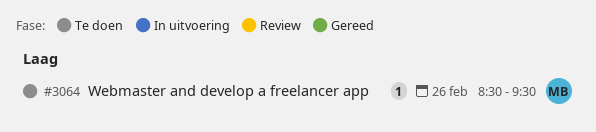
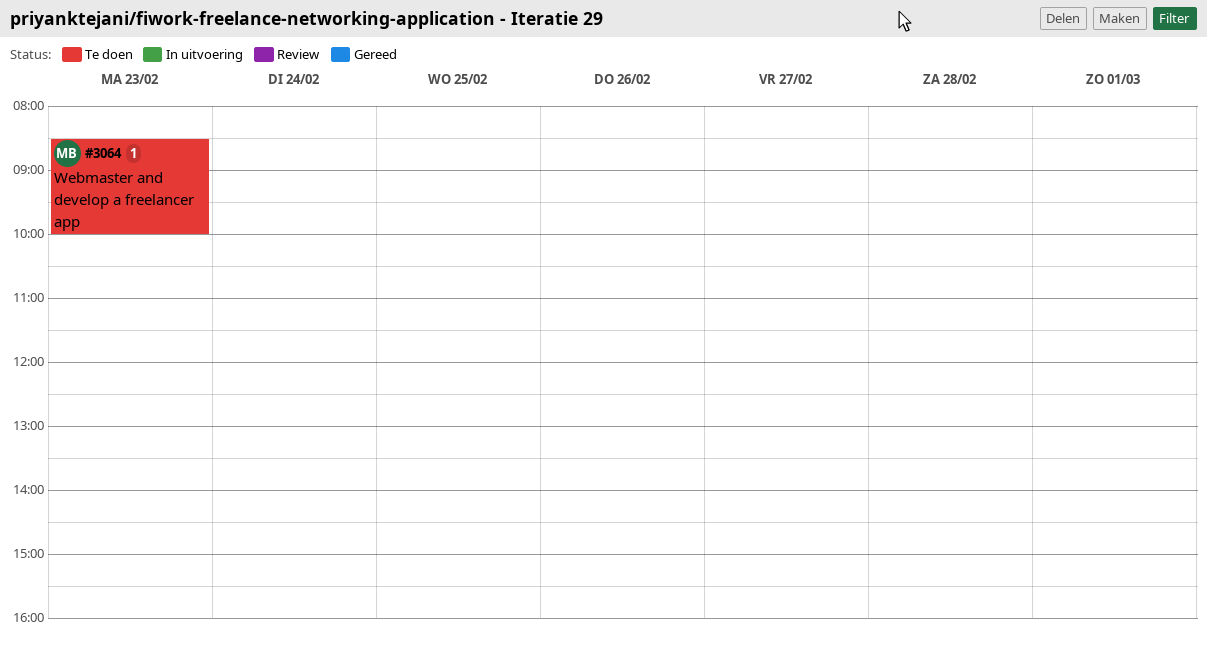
#3064, day: Feb 26 -> Feb 23
#3064, ends: 09:30 -> 10:00

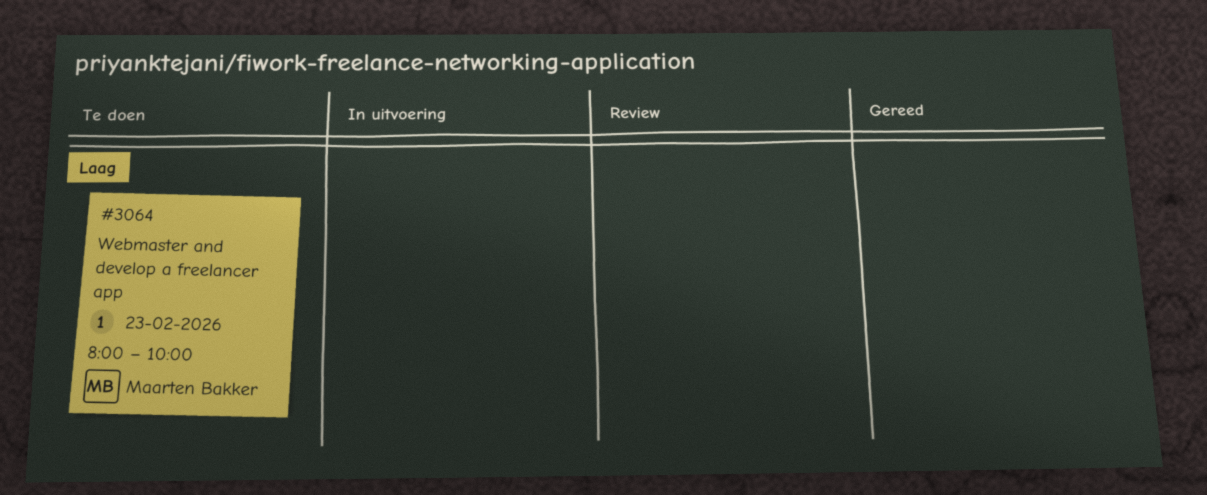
#3064, begins: 08:30 -> 08:00

